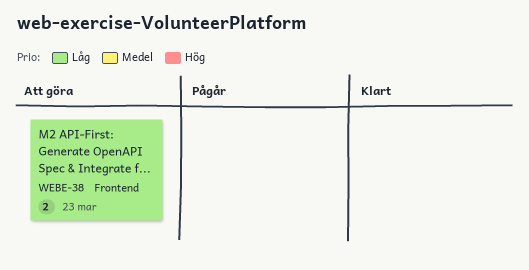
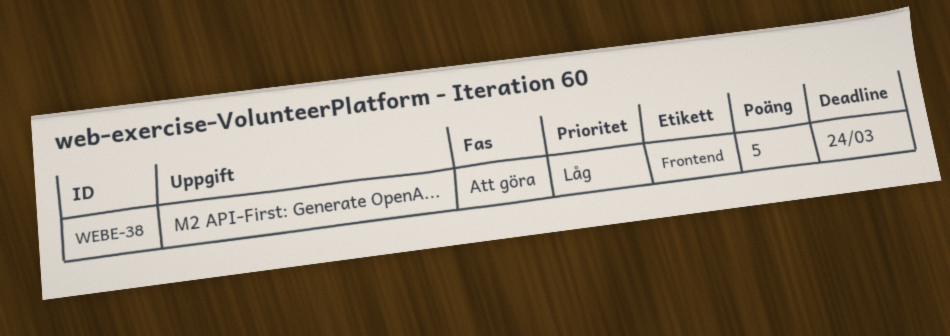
WEBE-38, estimate: 2 -> 5
WEBE-38, due: Mar 23 -> Mar 24

